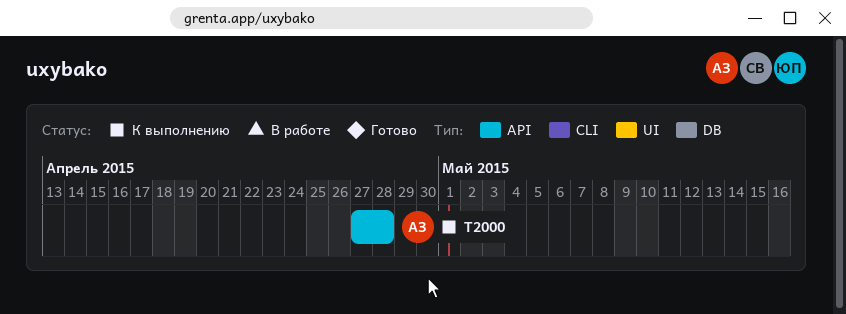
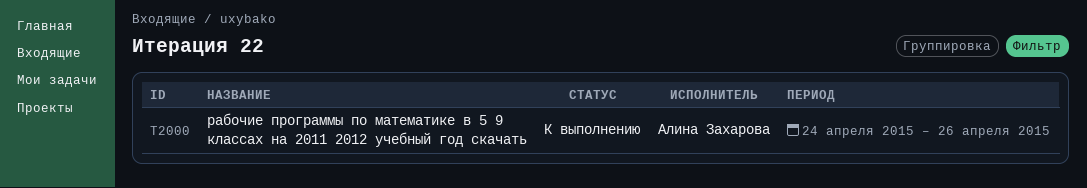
T2000, start: Apr 27 -> Apr 24
T2000, due: Apr 28 -> Apr 26

